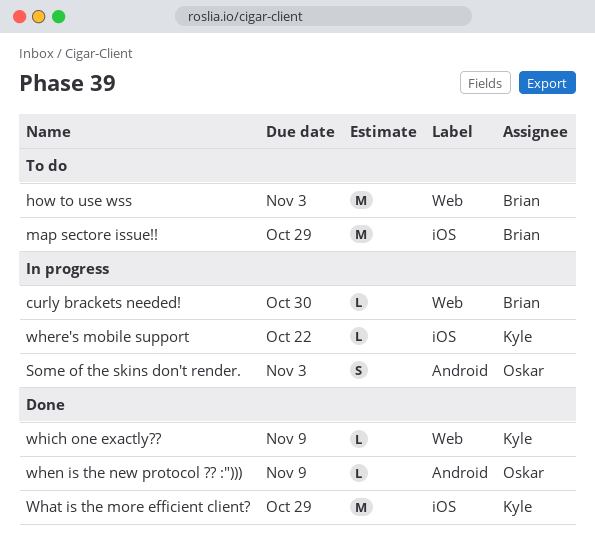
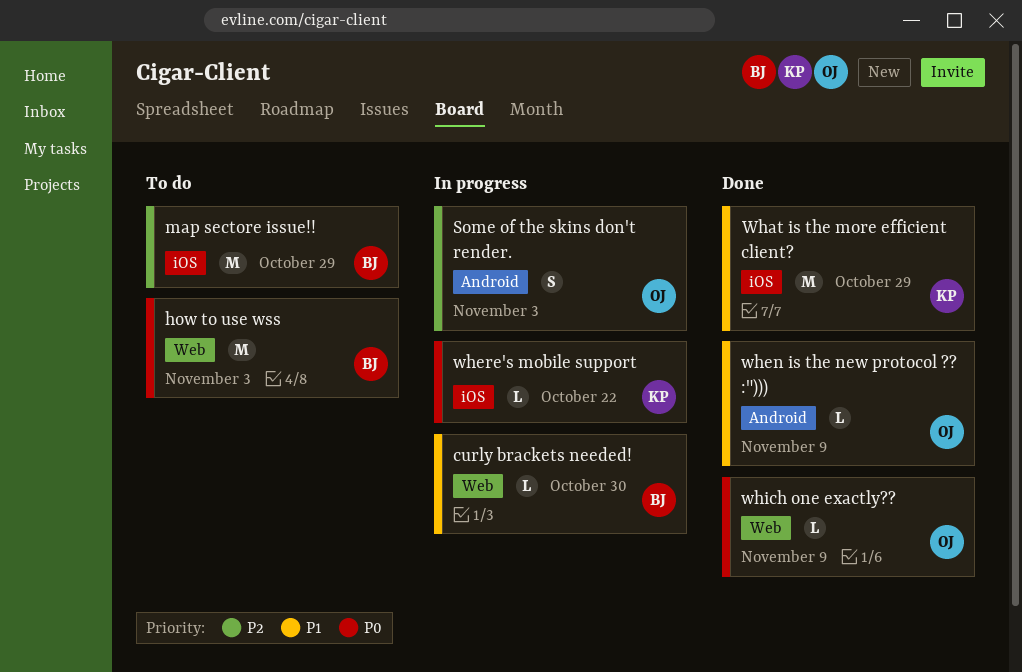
which one exactly??, owner: Kyle -> Oskar

